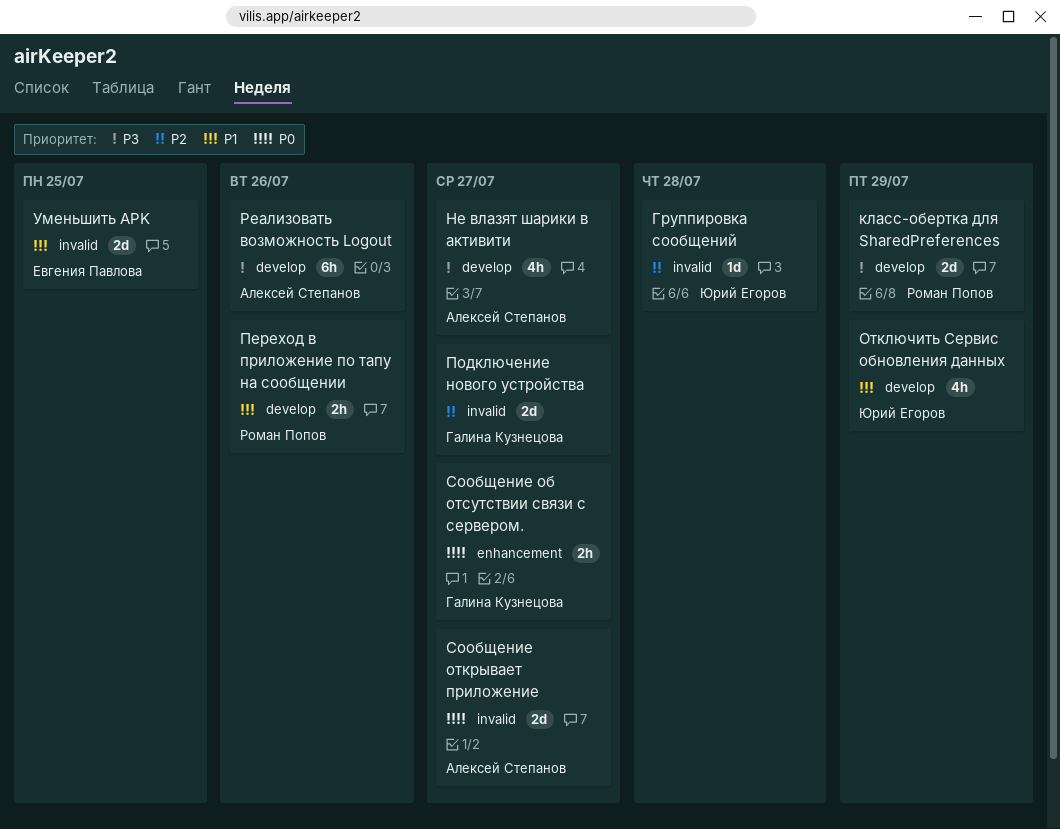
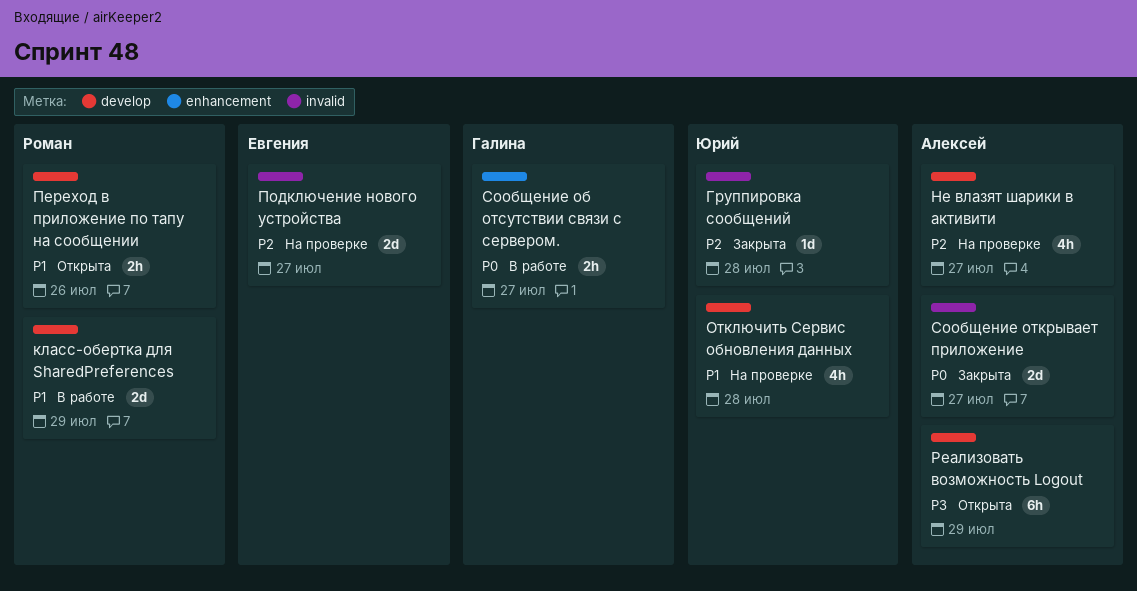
класс-обертка для SharedPreferences, priority: P3 -> P1
Не влазят шарики в активити, priority: P3 -> P2
Отключить Сервис обновления данных, due: Jul 29 -> Jul 28
Подключение нового устройства, owner: Галина Кузнецова -> Евгения Павлова
Реализовать возможность Logout, due: Jul 26 -> Jul 29
Уменьшить APK: present -> none

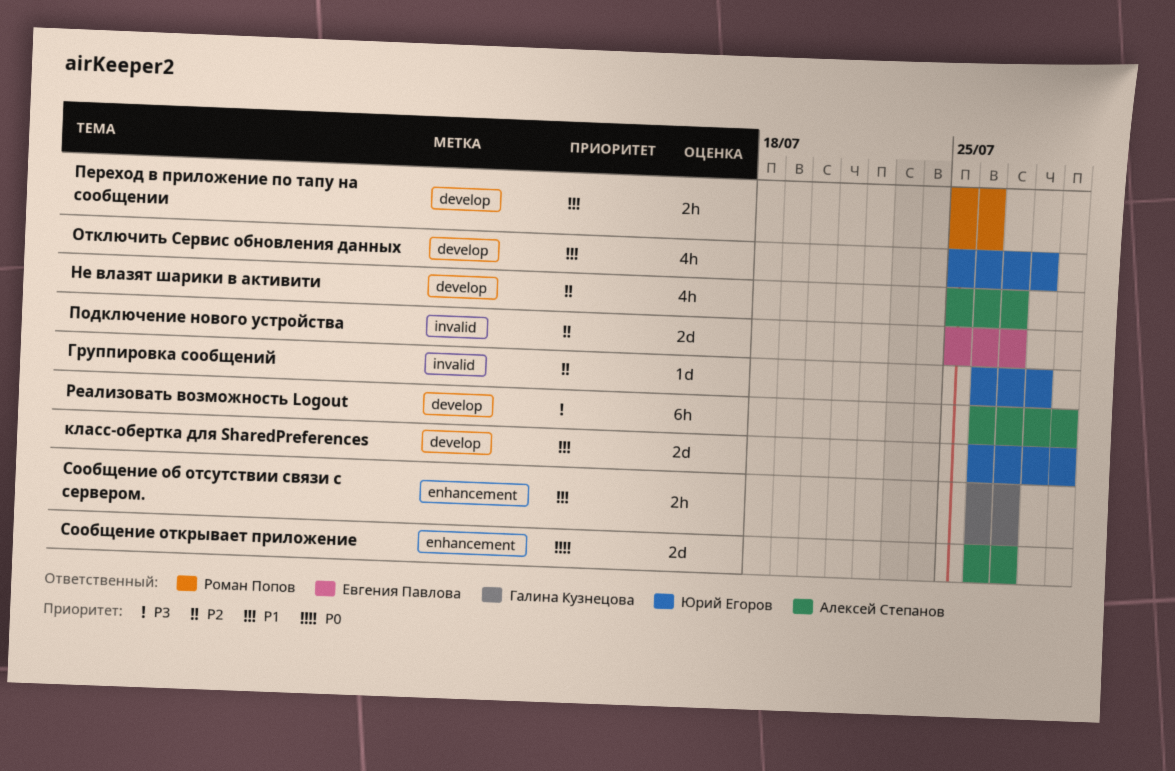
класс-обертка для SharedPreferences, owner: Роман Попов -> Юрий Егоров
Сообщение об отсутствии связи с сервером., priority: P0 -> P1
Сообщение открывает приложение, label: invalid -> enhancement

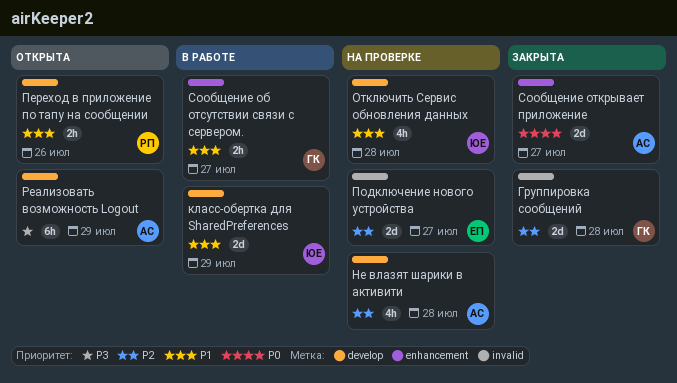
Группировка сообщений, owner: Юрий Егоров -> Галина Кузнецова
Группировка сообщений, estimate: 1d -> 2d
Не влазят шарики в активити, due: Jul 27 -> Jul 28

